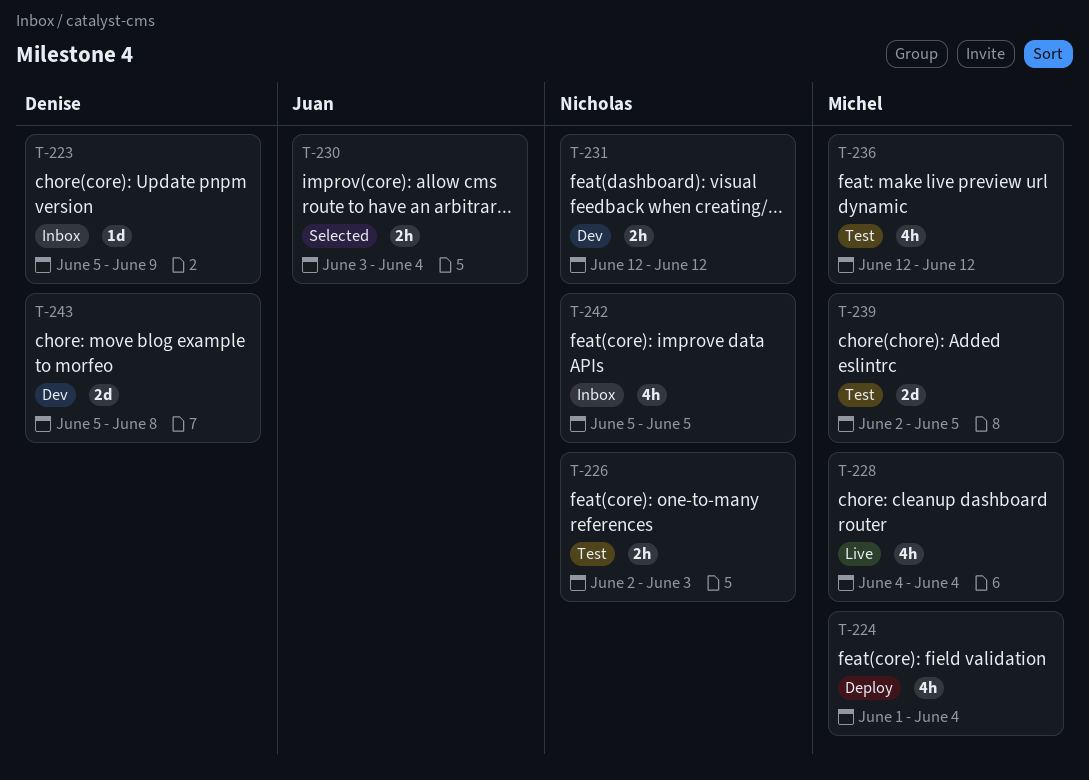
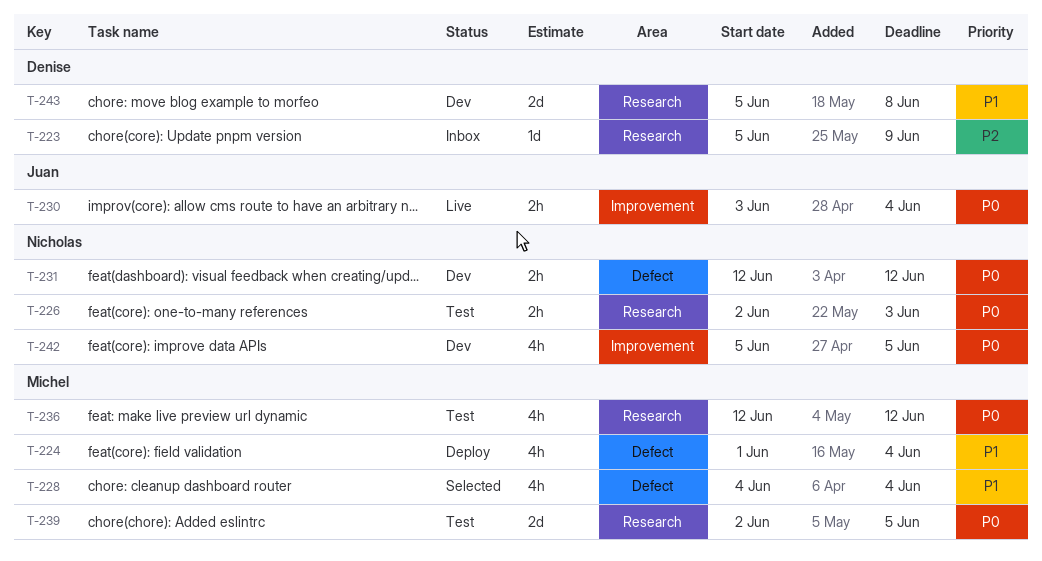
T-228, status: Live -> Selected
T-230, status: Selected -> Live
T-242, status: Inbox -> Dev

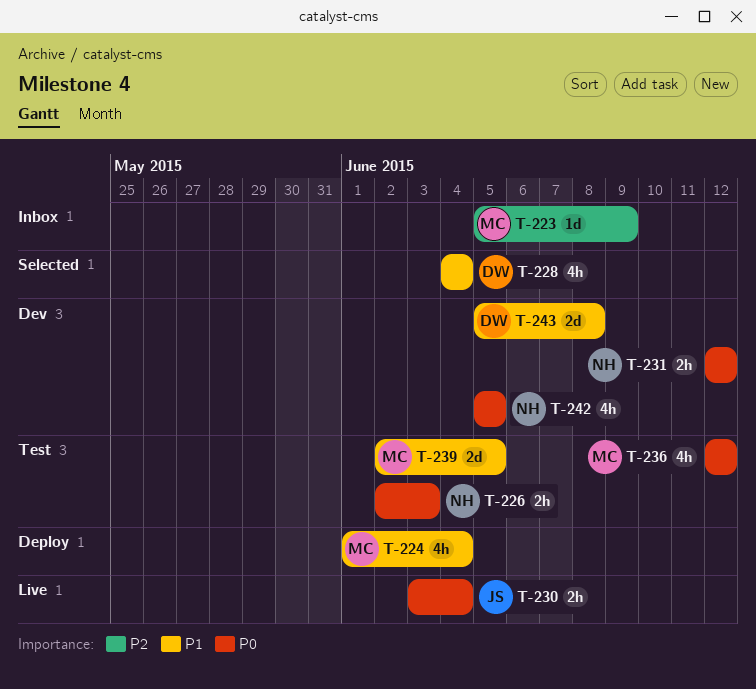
T-223, owner: Denise -> Michel
T-228, owner: Michel -> Denise
T-239, priority: P0 -> P1

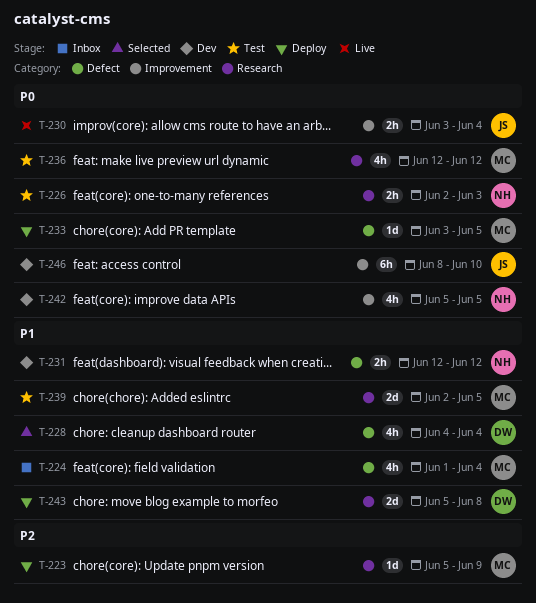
T-223, status: Inbox -> Deploy
T-224, status: Deploy -> Inbox
T-231, priority: P0 -> P1
T-233: none -> present
T-243, status: Dev -> Deploy
T-246: none -> present

